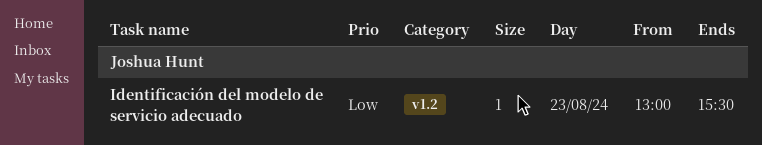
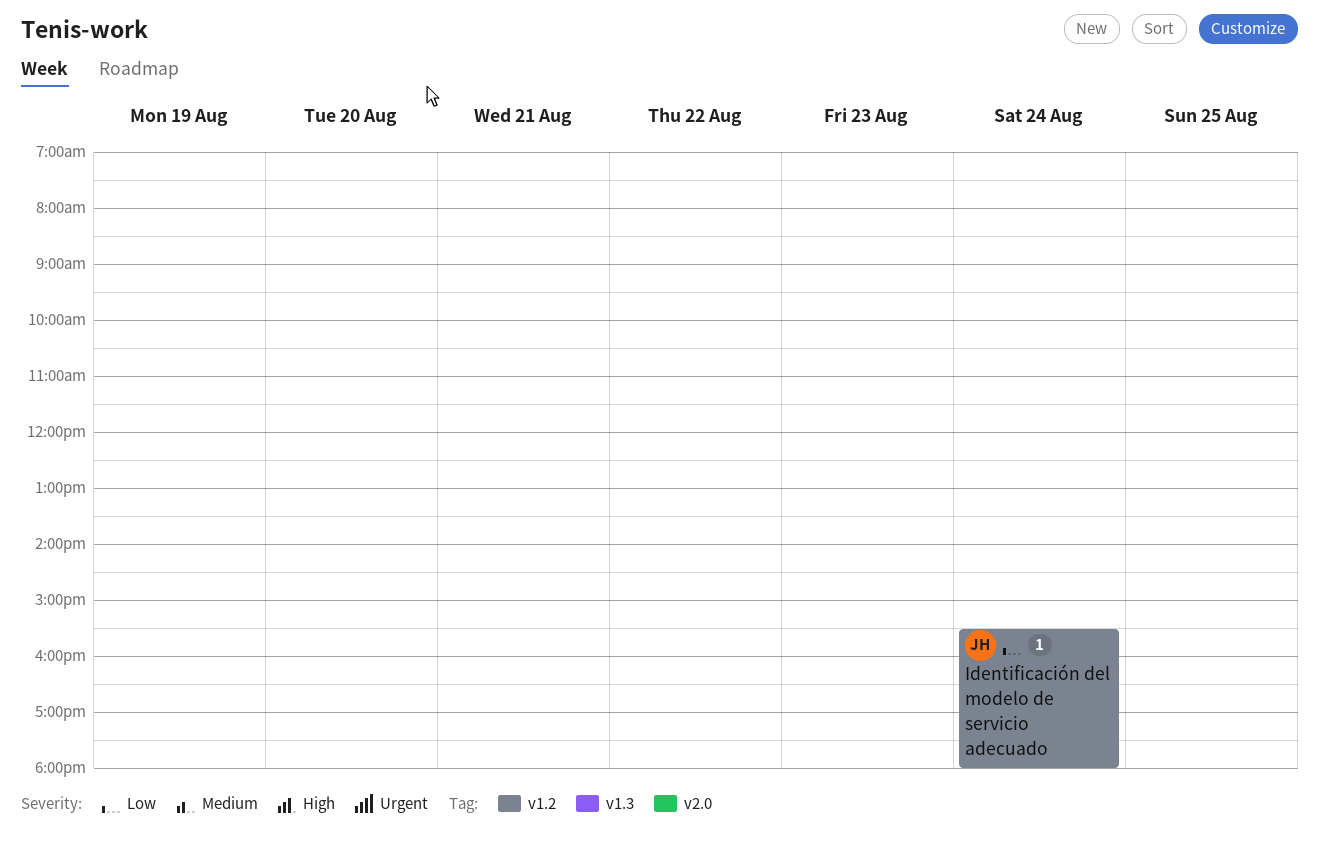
Identificación del modelo de servicio adecuado, day: Aug 23 -> Aug 24
Identificación del modelo de servicio adecuado, begins: 13:00 -> 15:30
Identificación del modelo de servicio adecuado, ends: 15:30 -> 18:00

